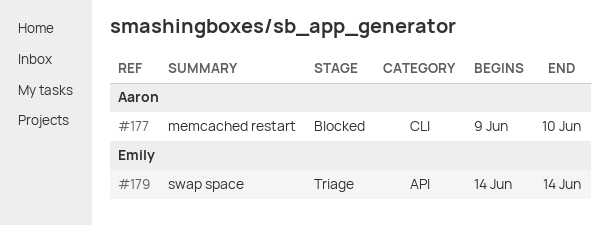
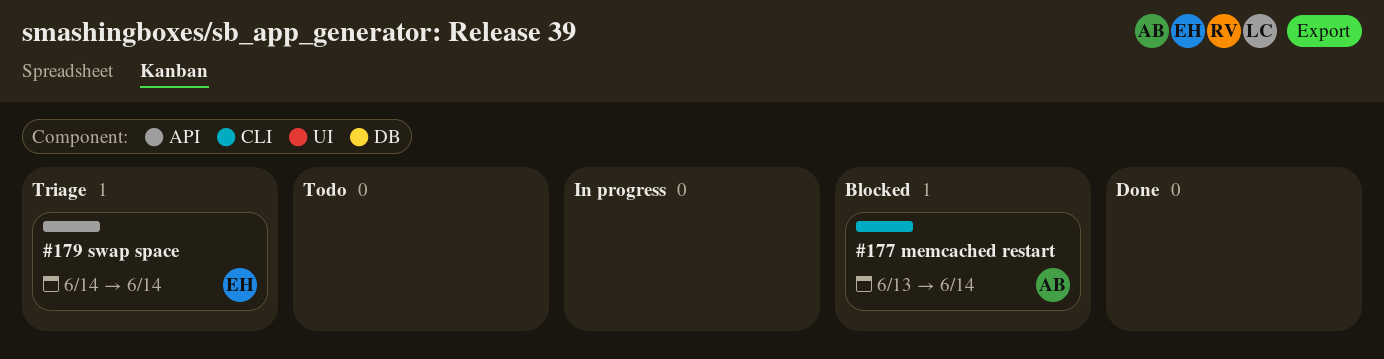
#177, start: Jun 9 -> Jun 13
#177, due: Jun 10 -> Jun 14

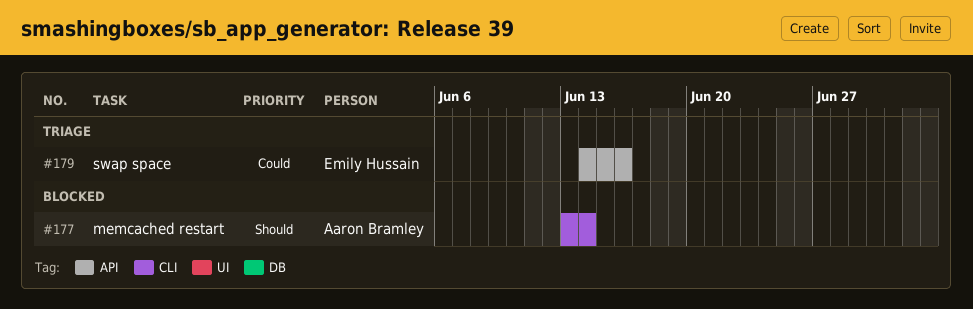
#179, due: Jun 14 -> Jun 16

